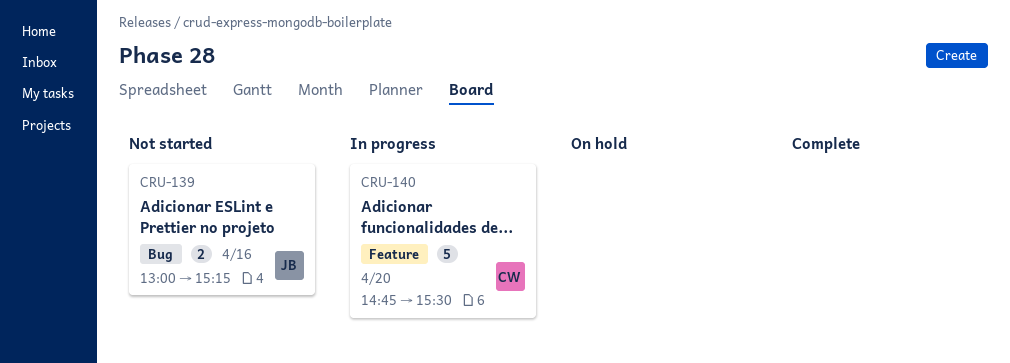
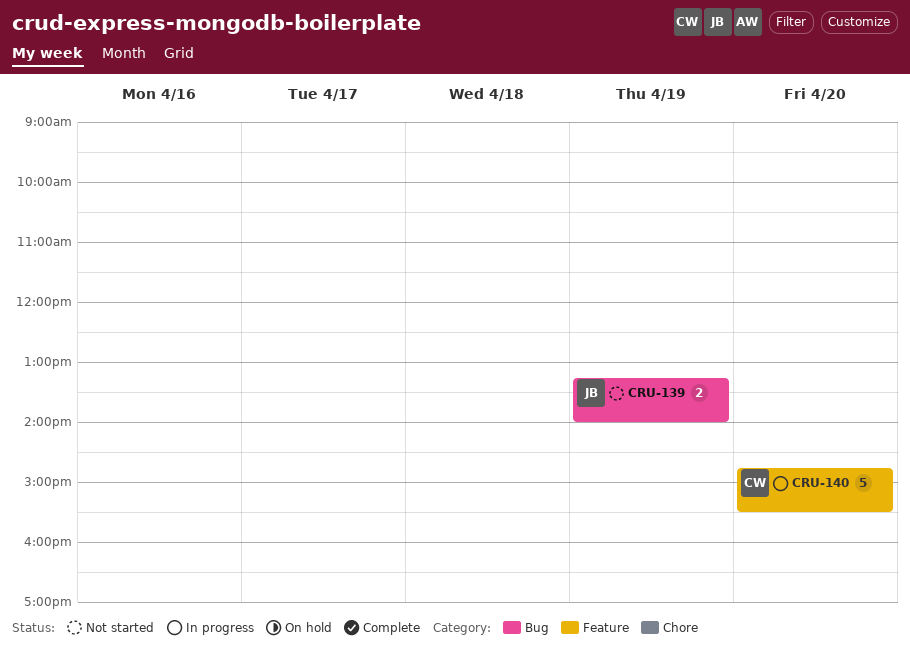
CRU-139, day: Apr 16 -> Apr 19
CRU-139, begins: 13:00 -> 13:15
CRU-139, ends: 15:15 -> 14:00

